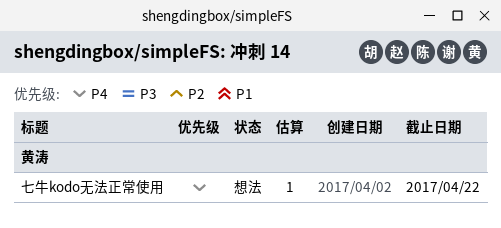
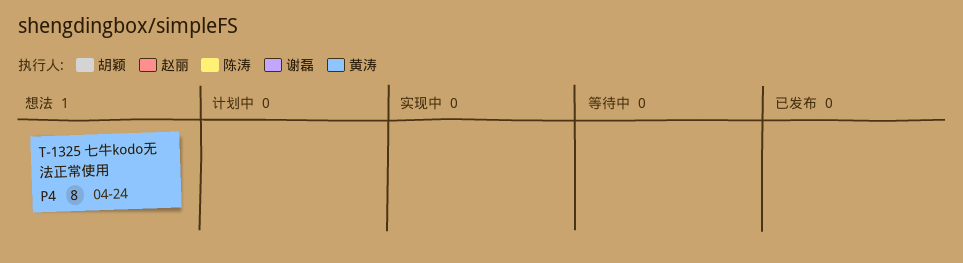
七牛kodo无法正常使用, estimate: 1 -> 8
七牛kodo无法正常使用, due: Apr 22 -> Apr 24

